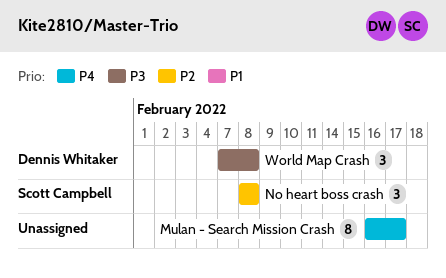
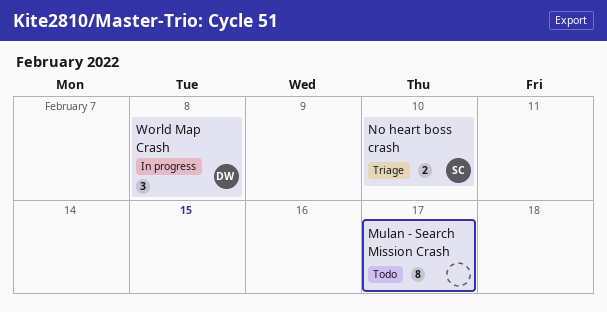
No heart boss crash, estimate: 3 -> 2
No heart boss crash, due: Feb 8 -> Feb 10

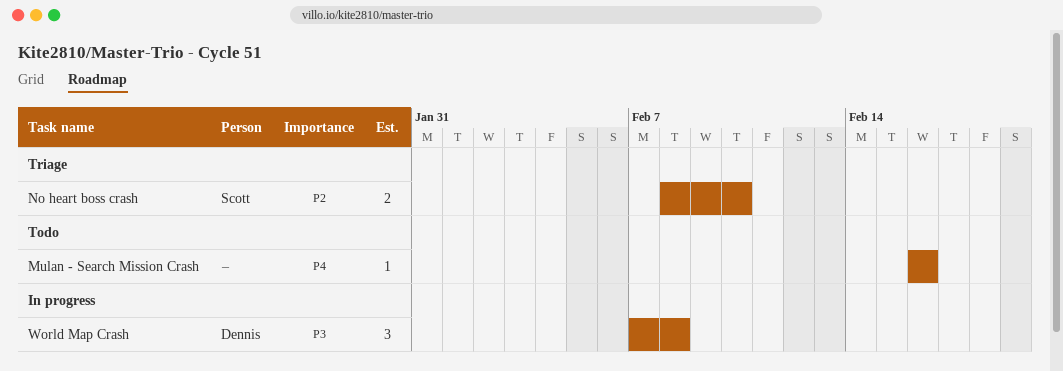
Mulan - Search Mission Crash, estimate: 8 -> 1
Mulan - Search Mission Crash, due: Feb 17 -> Feb 16

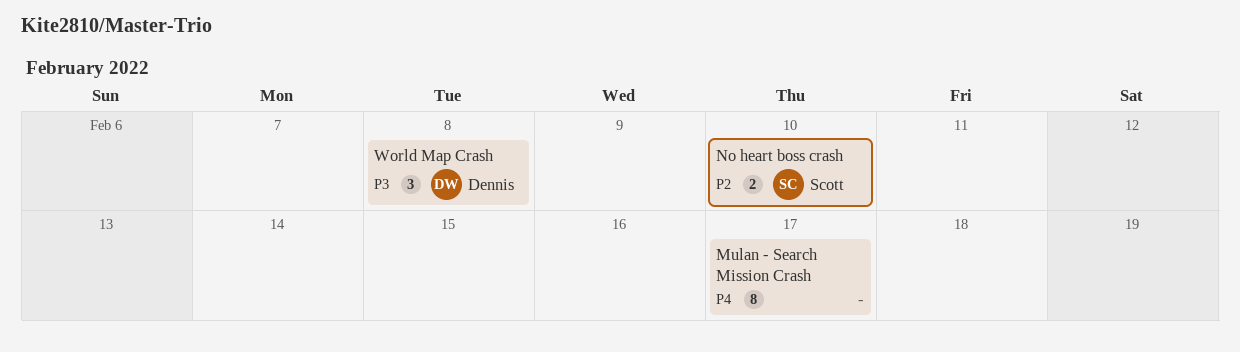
Mulan - Search Mission Crash, estimate: 1 -> 8
Mulan - Search Mission Crash, due: Feb 16 -> Feb 17

